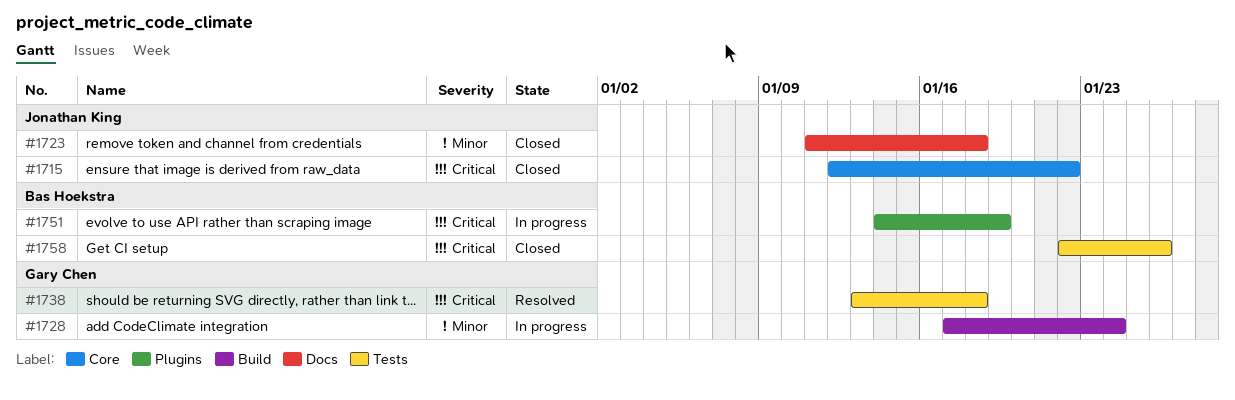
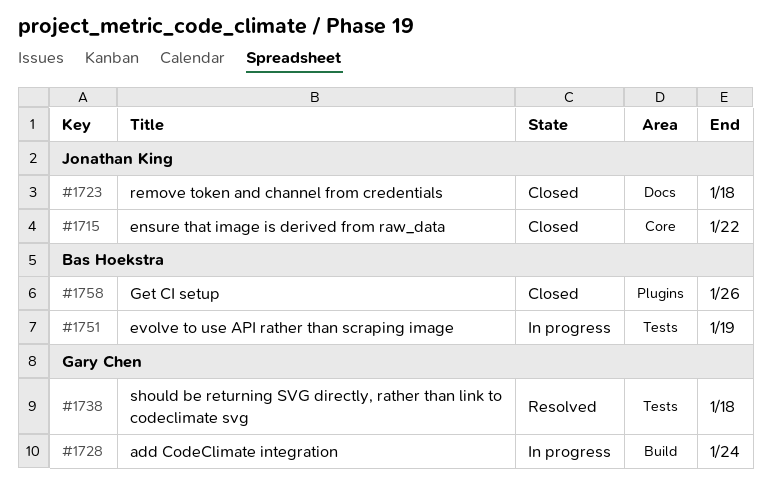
#1751, label: Plugins -> Tests
#1758, label: Tests -> Plugins

